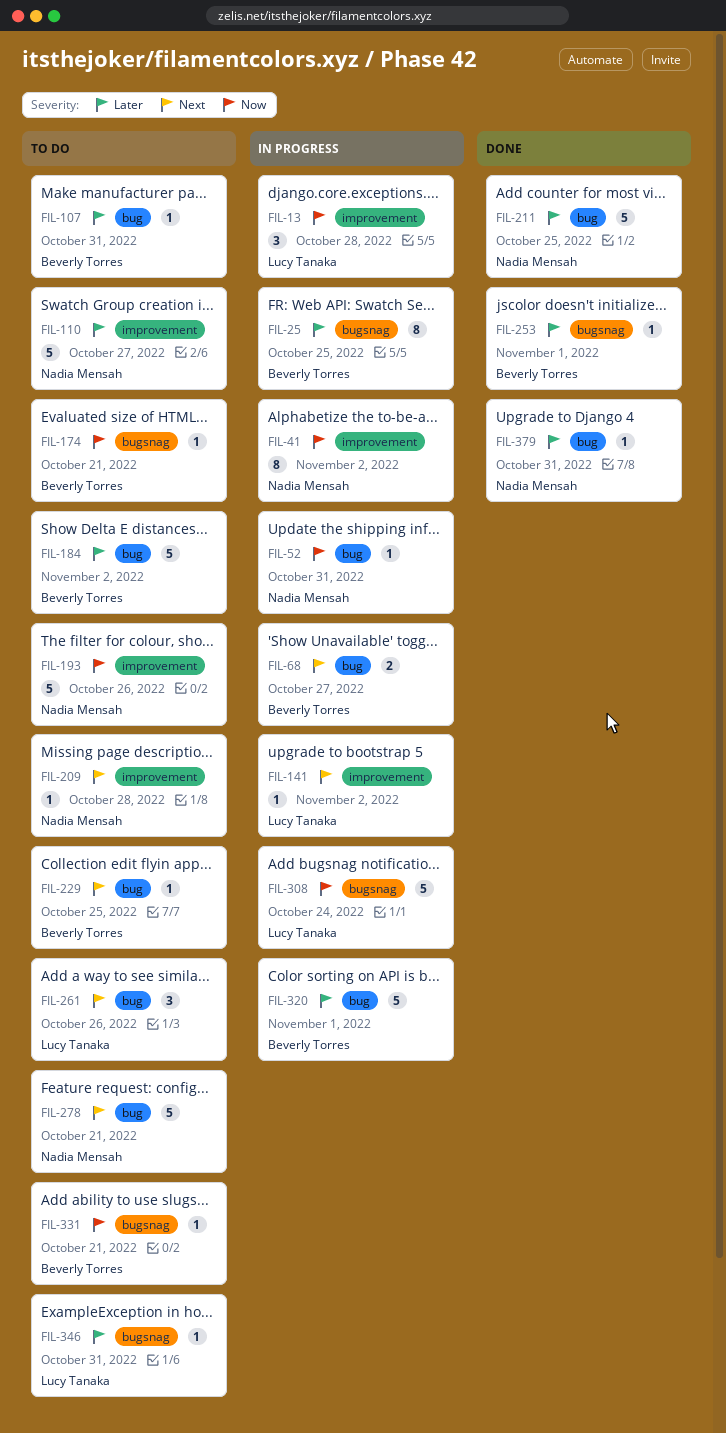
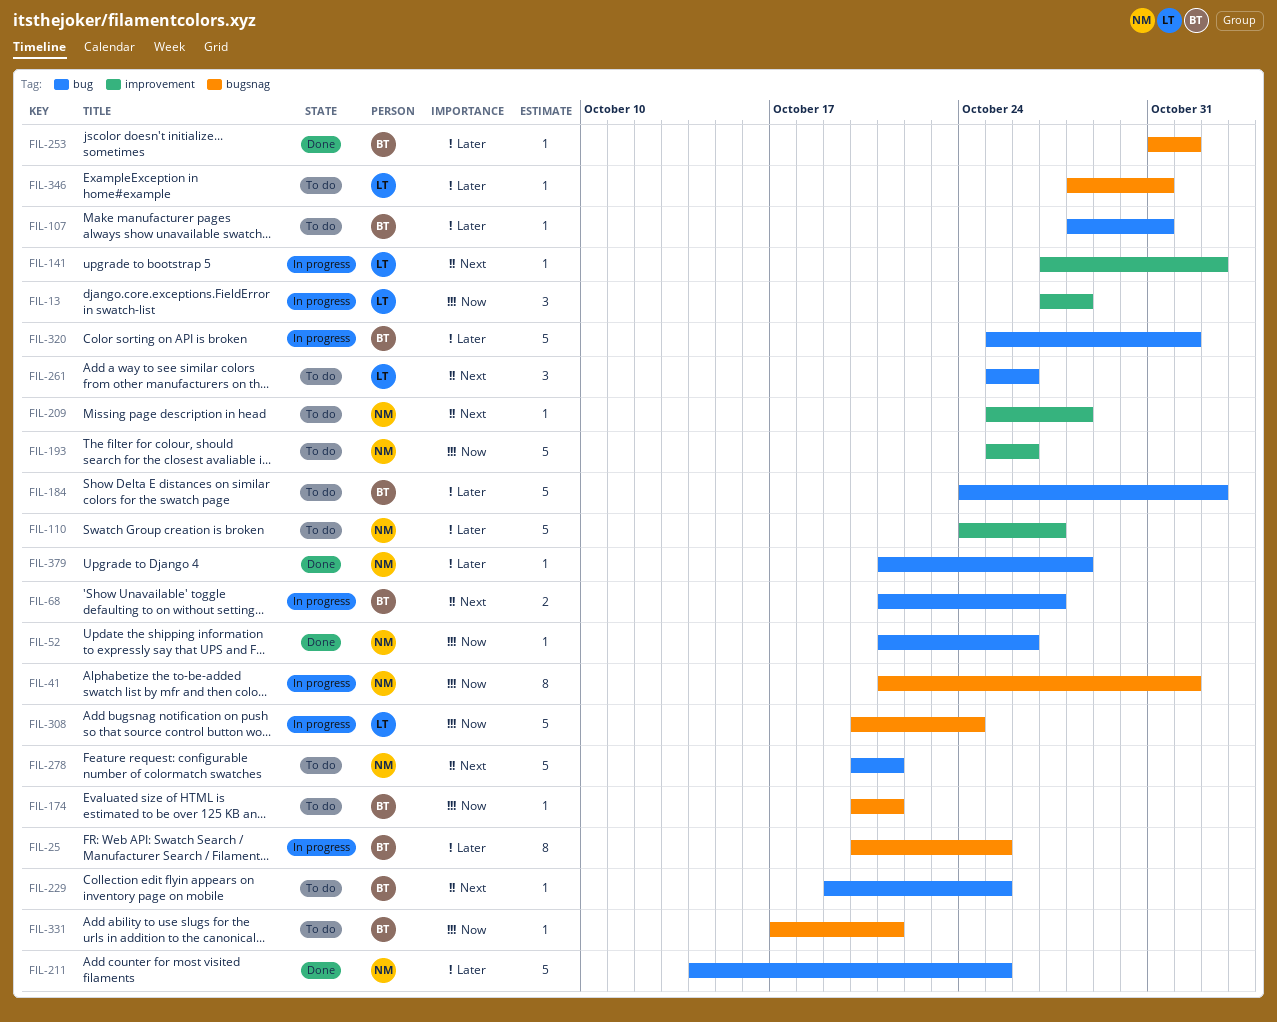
FIL-41, label: improvement -> bugsnag
FIL-41, due: Nov 2 -> Nov 1
FIL-52, status: In progress -> Done
FIL-52, due: Oct 31 -> Oct 26
FIL-379, due: Oct 31 -> Oct 28

